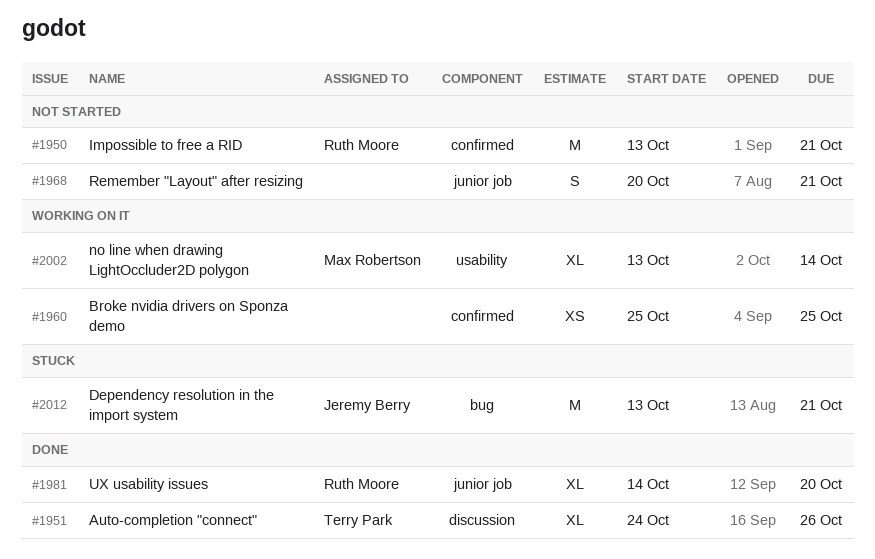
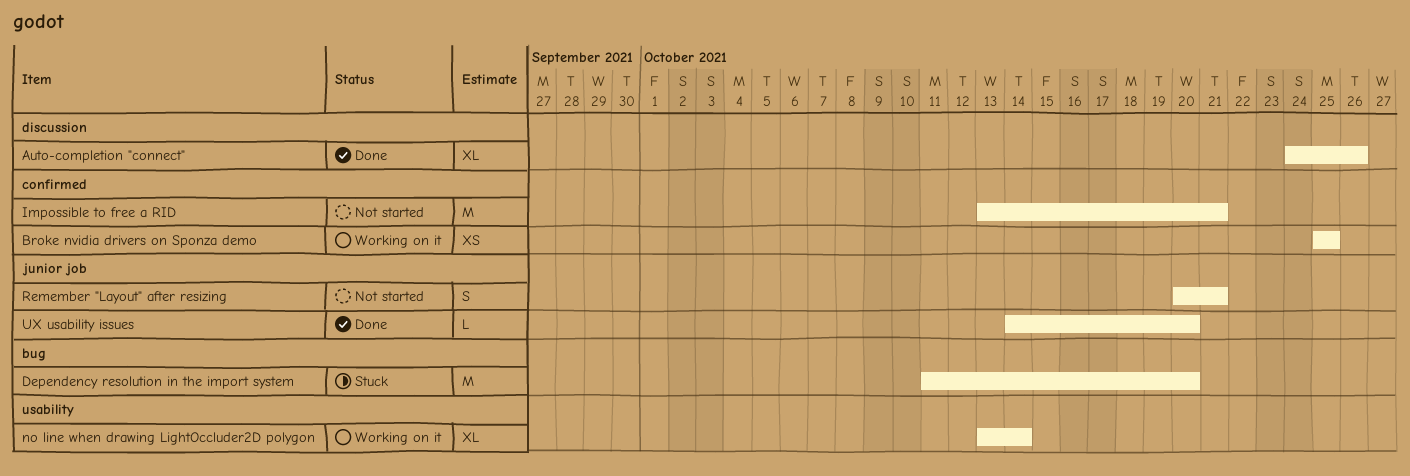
Dependency resolution in the import system, start: Oct 13 -> Oct 11
Dependency resolution in the import system, due: Oct 21 -> Oct 20
UX usability issues, estimate: XL -> L

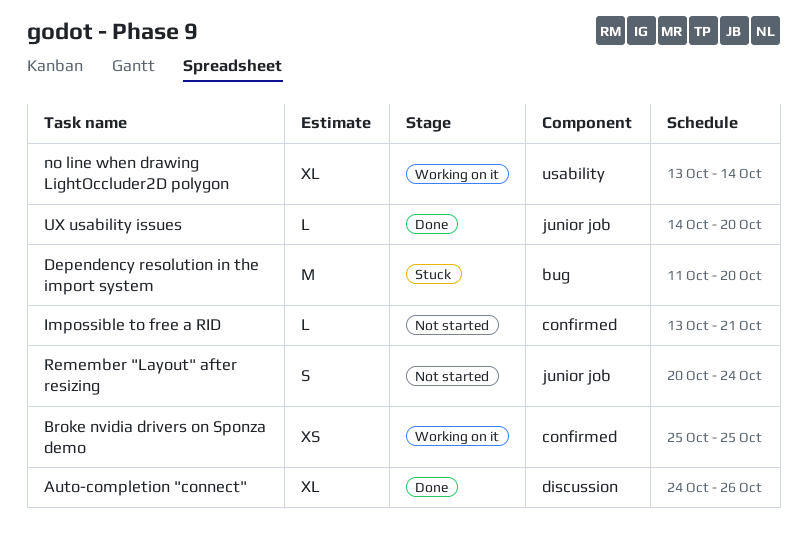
Impossible to free a RID, estimate: M -> L
Remember "Layout" after resizing, due: Oct 21 -> Oct 24

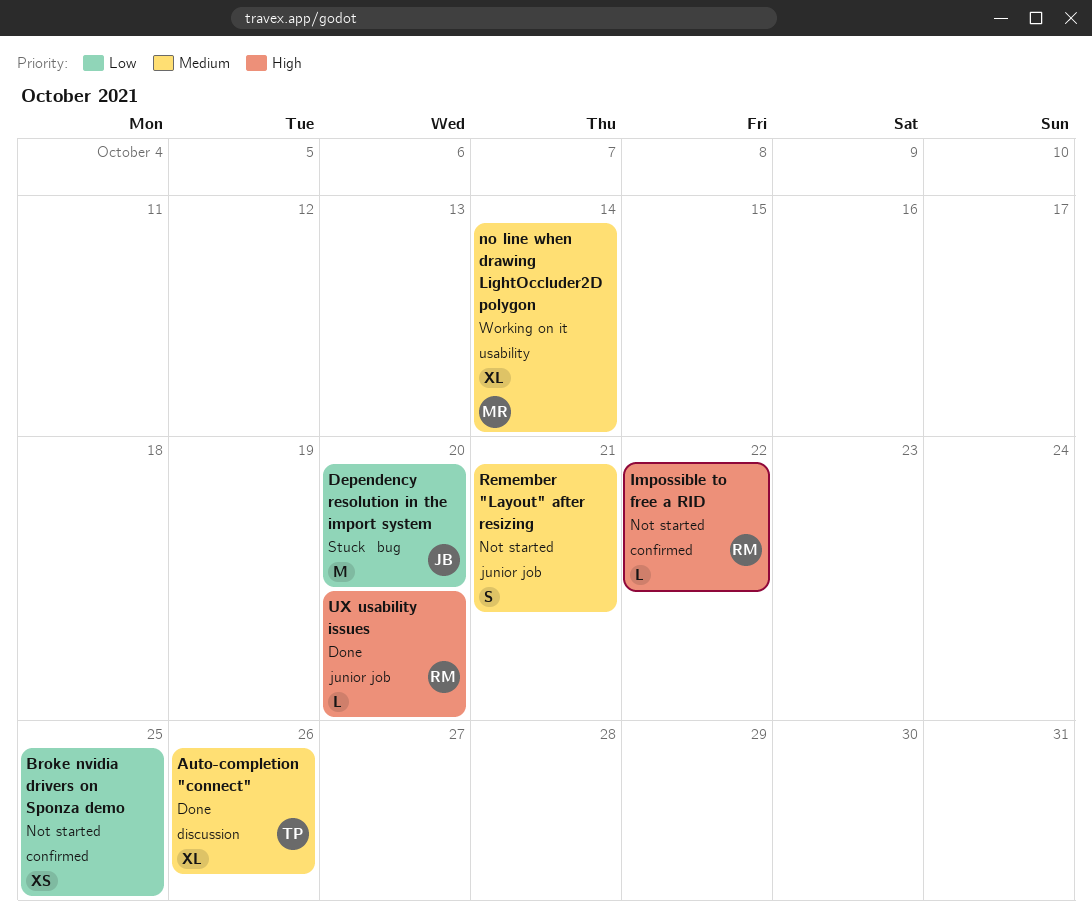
Broke nvidia drivers on Sponza demo, status: Working on it -> Not started
Impossible to free a RID, due: Oct 21 -> Oct 22
Remember "Layout" after resizing, due: Oct 24 -> Oct 21

